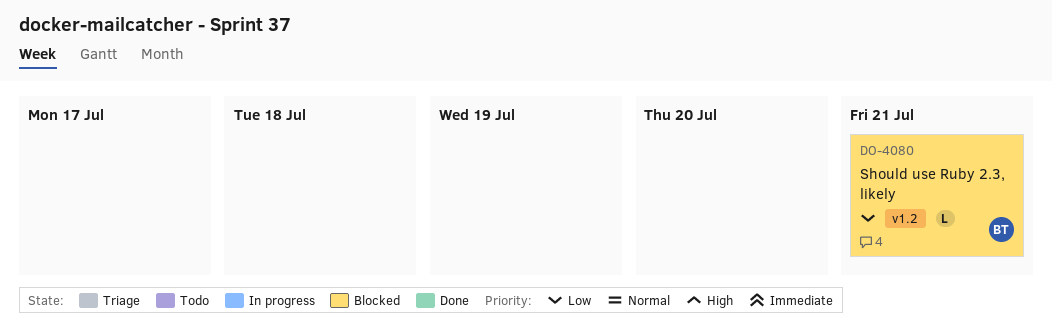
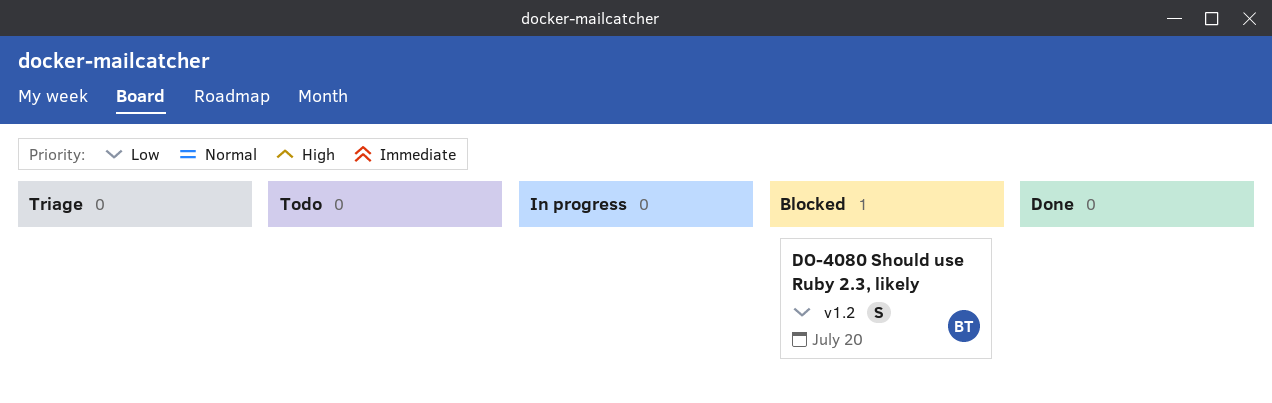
DO-4080, estimate: L -> S
DO-4080, due: Jul 21 -> Jul 20

